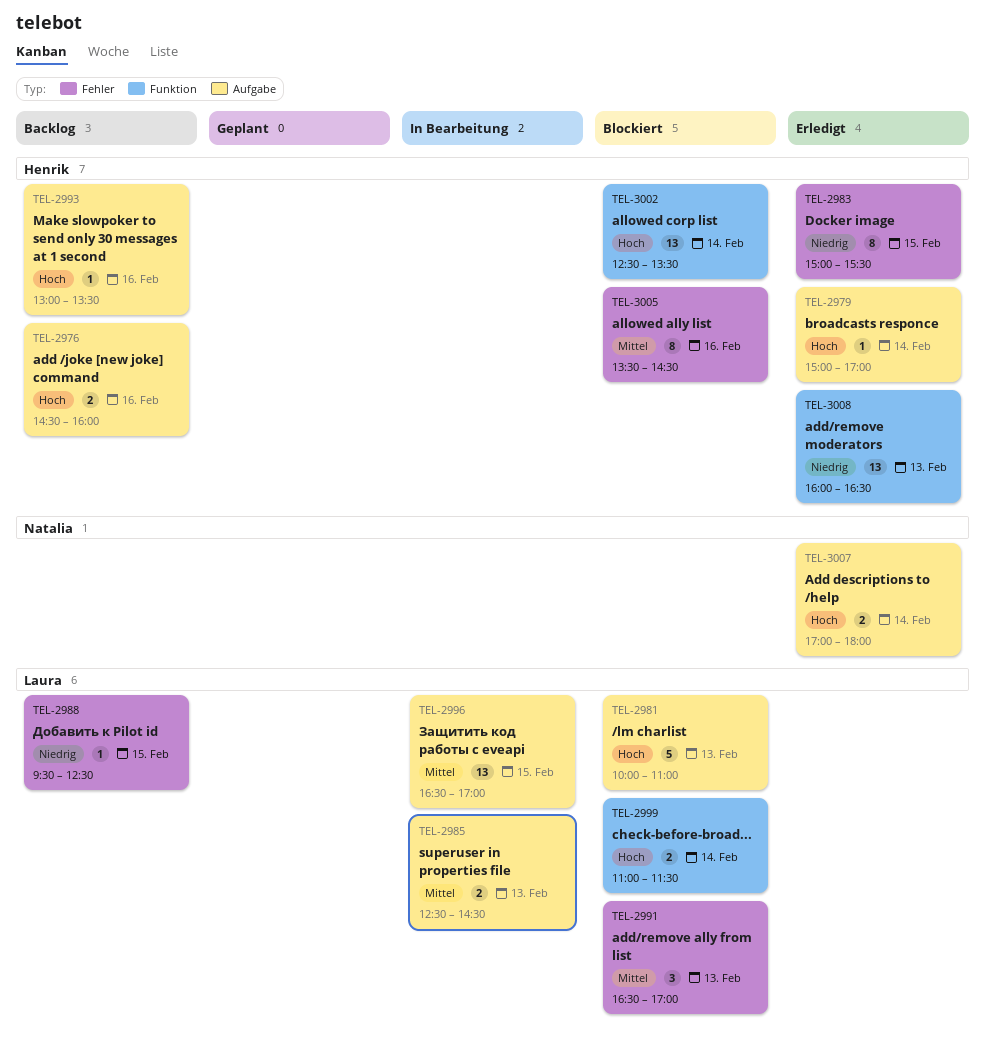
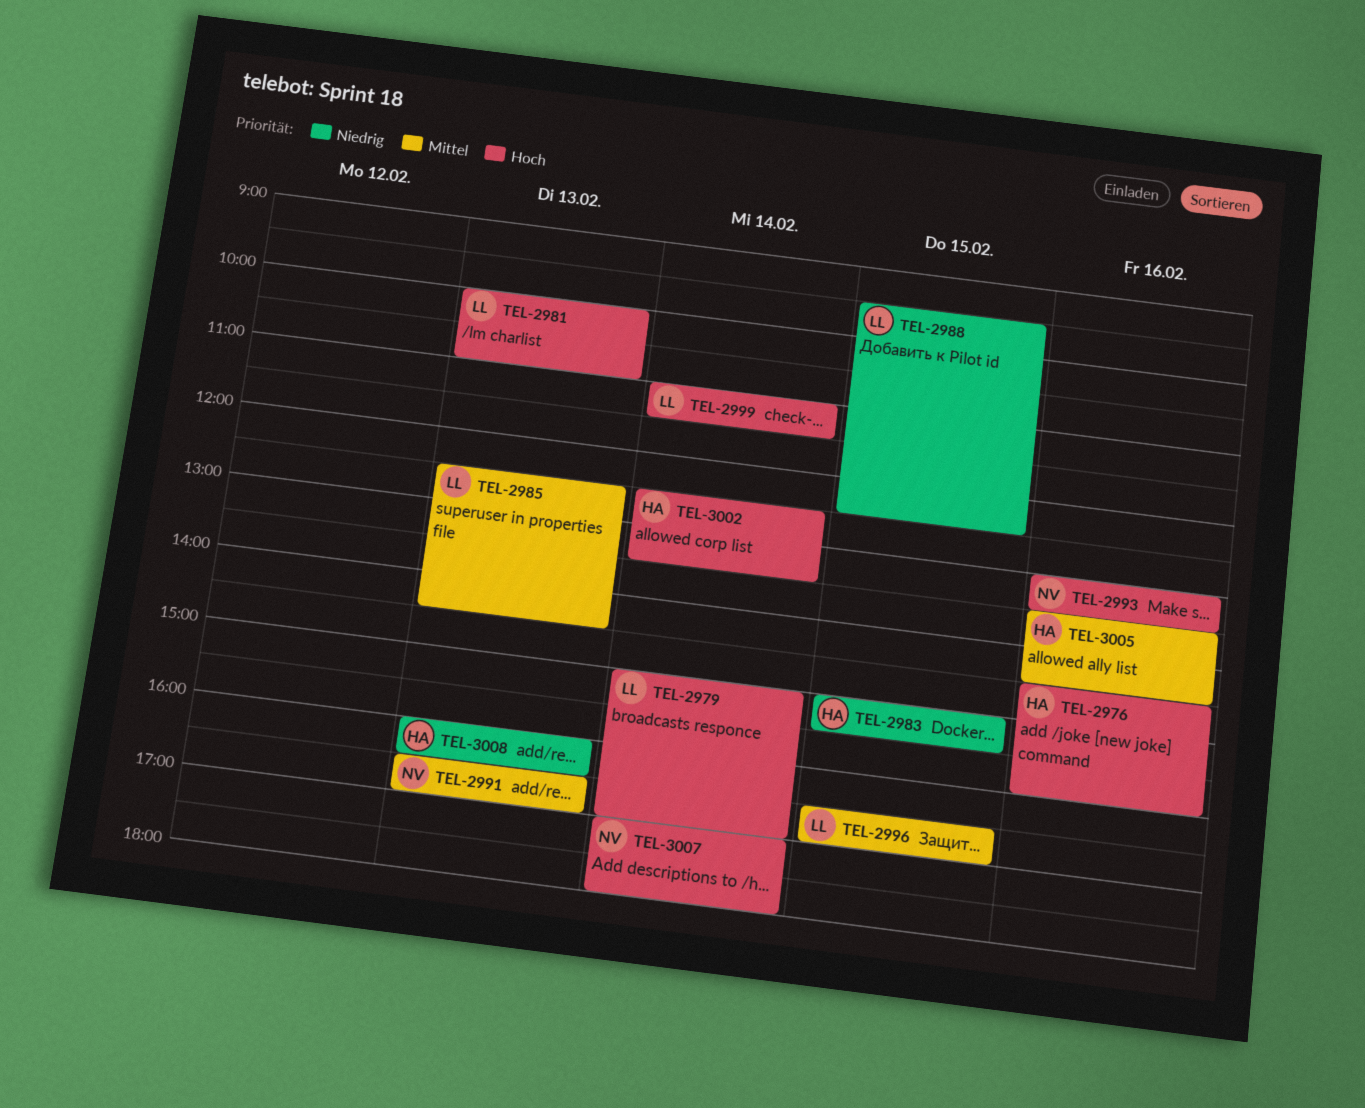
TEL-2979, owner: Henrik -> Laura
TEL-2991, owner: Laura -> Natalia
TEL-2993, owner: Henrik -> Natalia

